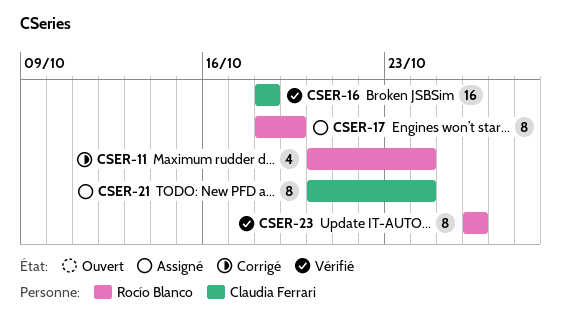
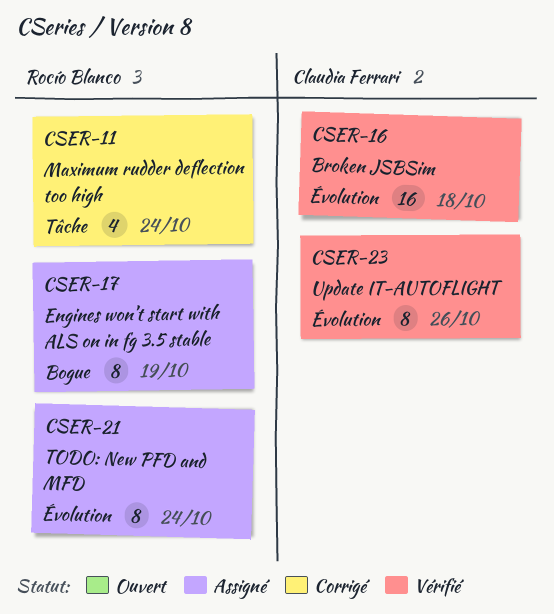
CSER-21, owner: Claudia Ferrari -> Rocío Blanco
CSER-23, owner: Rocío Blanco -> Claudia Ferrari

